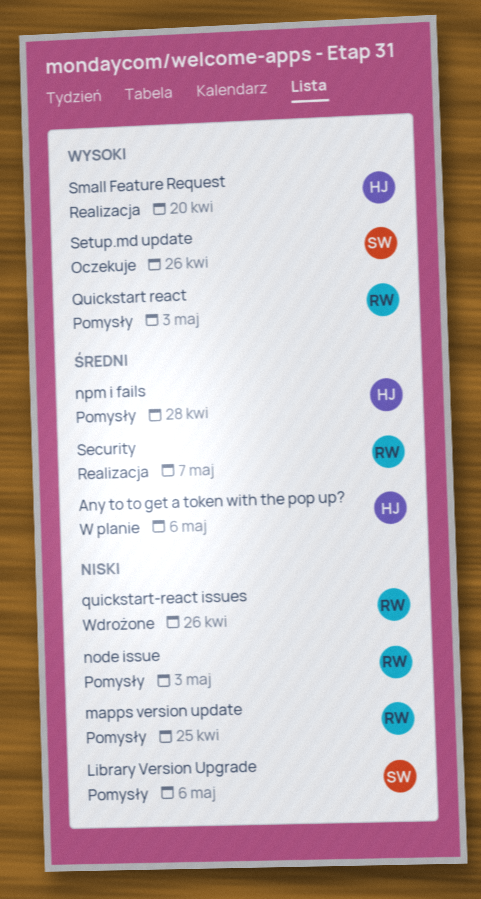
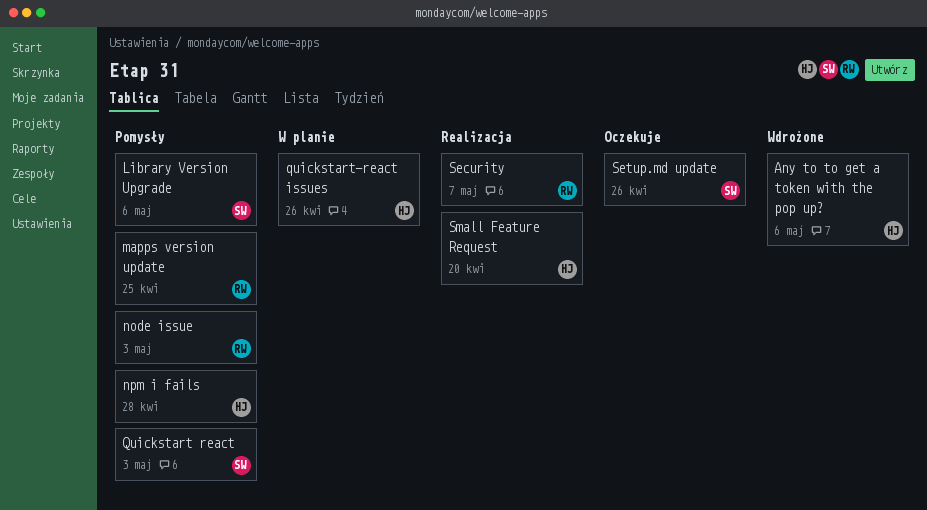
Any to to get a token with the pop up?, status: W planie -> Wdrożone
Quickstart react, owner: RW -> SW
quickstart-react issues, status: Wdrożone -> W planie
quickstart-react issues, owner: RW -> HJ

